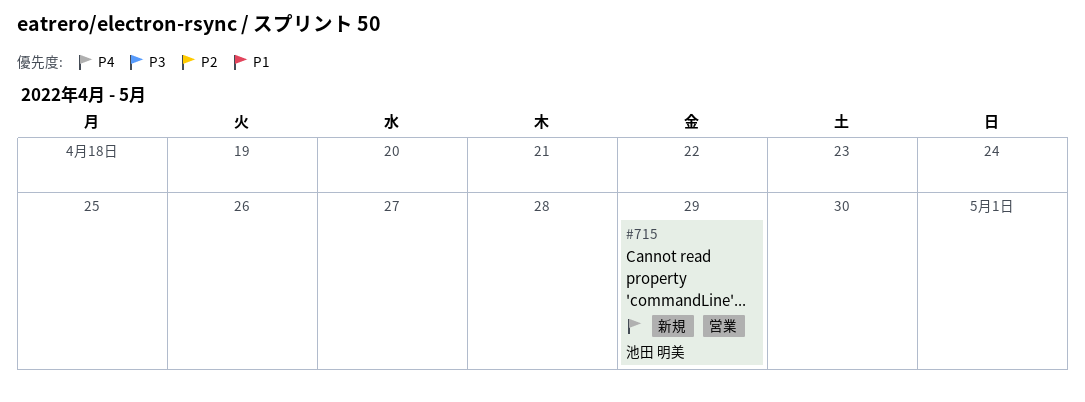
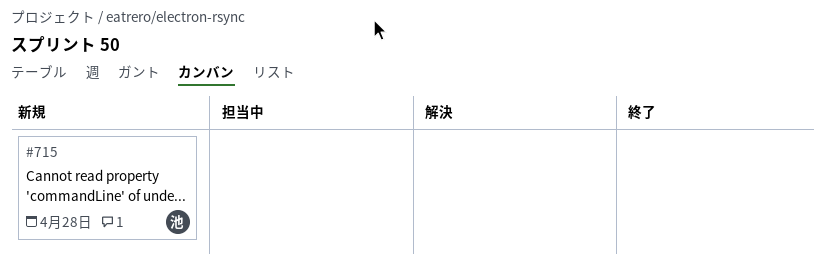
#715, due: Apr 29 -> Apr 28

